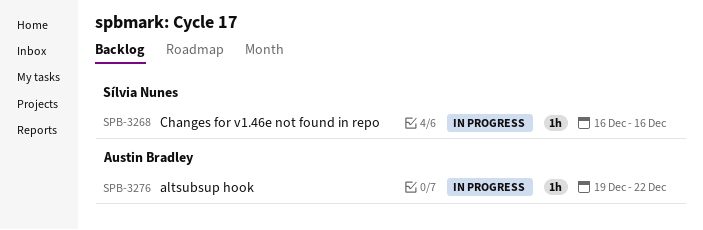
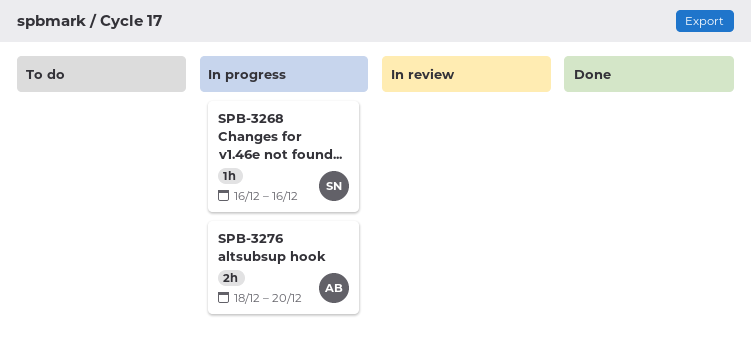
SPB-3276, estimate: 1h -> 2h
SPB-3276, start: Dec 19 -> Dec 18
SPB-3276, due: Dec 22 -> Dec 20

